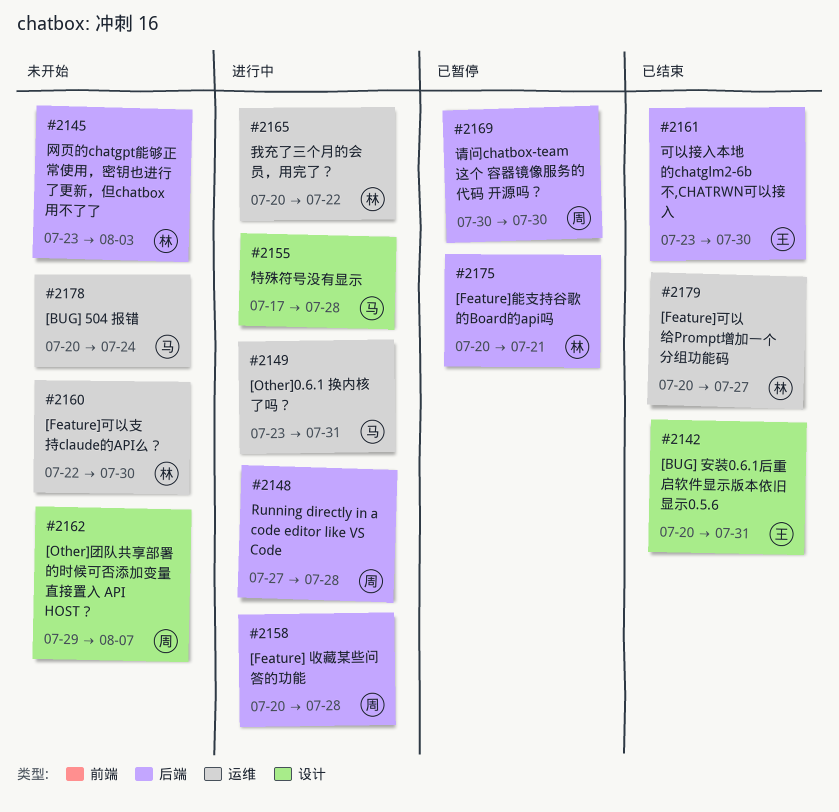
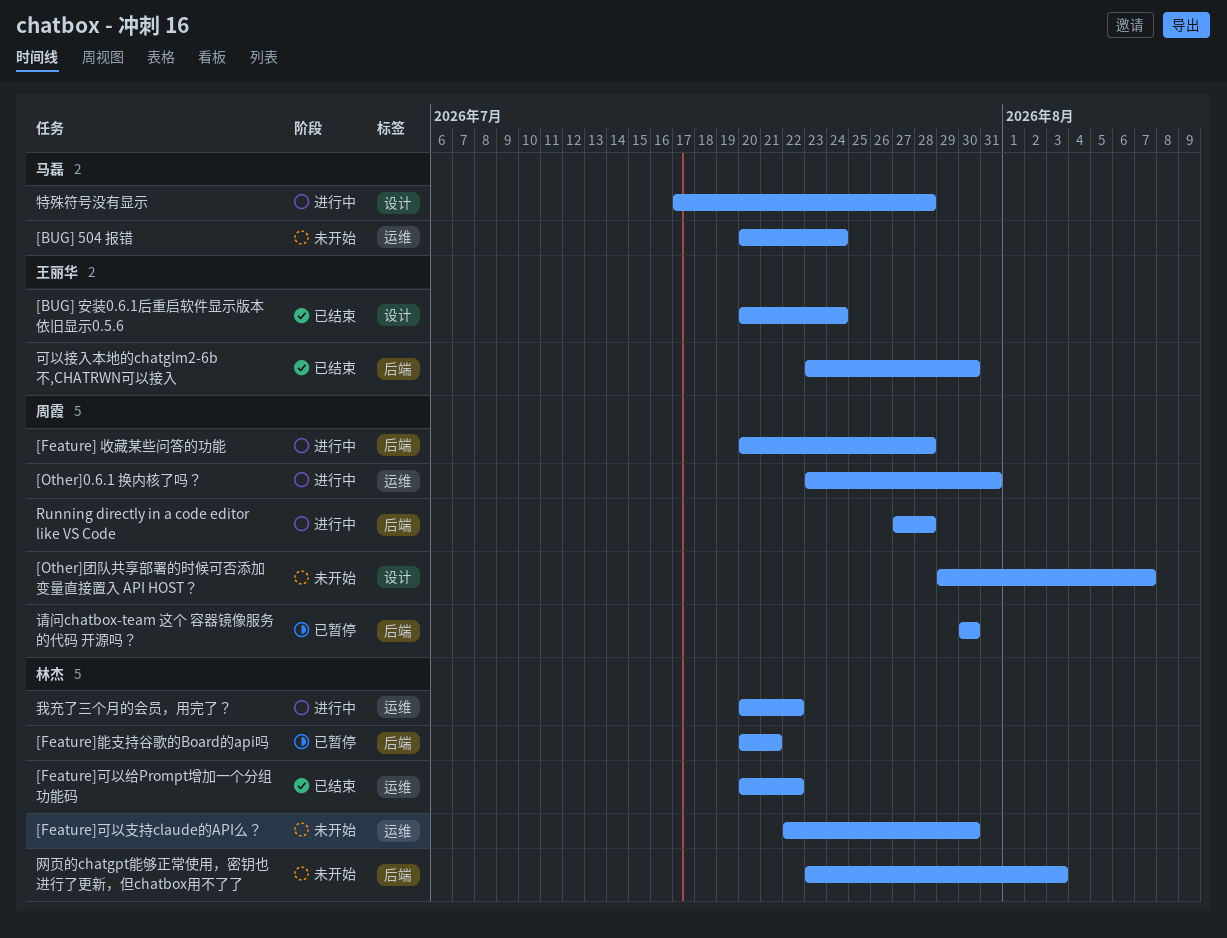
[BUG] 安装0.6.1后重启软件显示版本依旧显示0.5.6, due: Jul 31 -> Jul 24
[Feature]可以给Prompt增加一个分组功能码, due: Jul 27 -> Jul 22
[Other]0.6.1 换内核了吗？, owner: 马磊 -> 周霞

